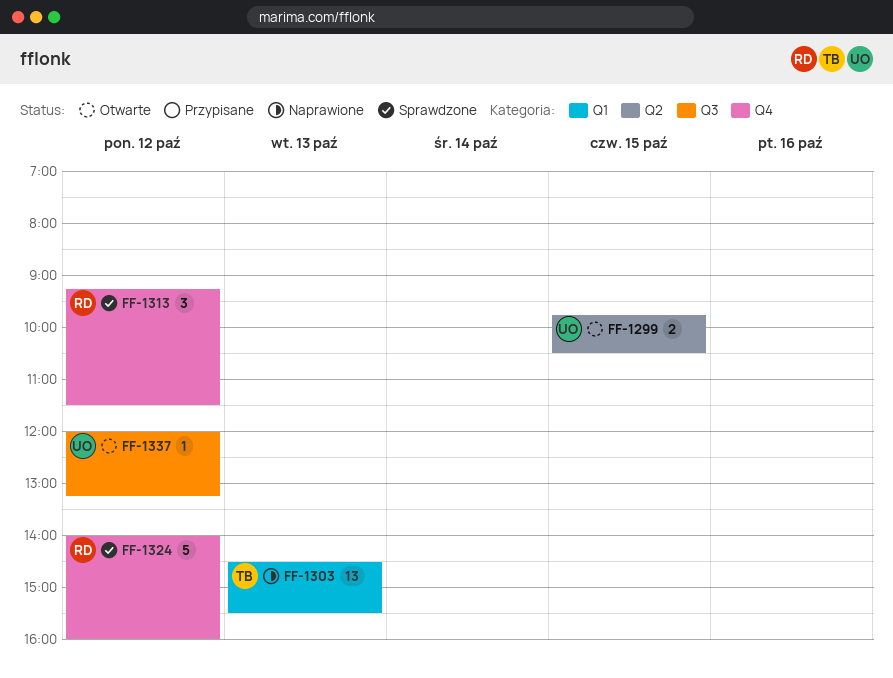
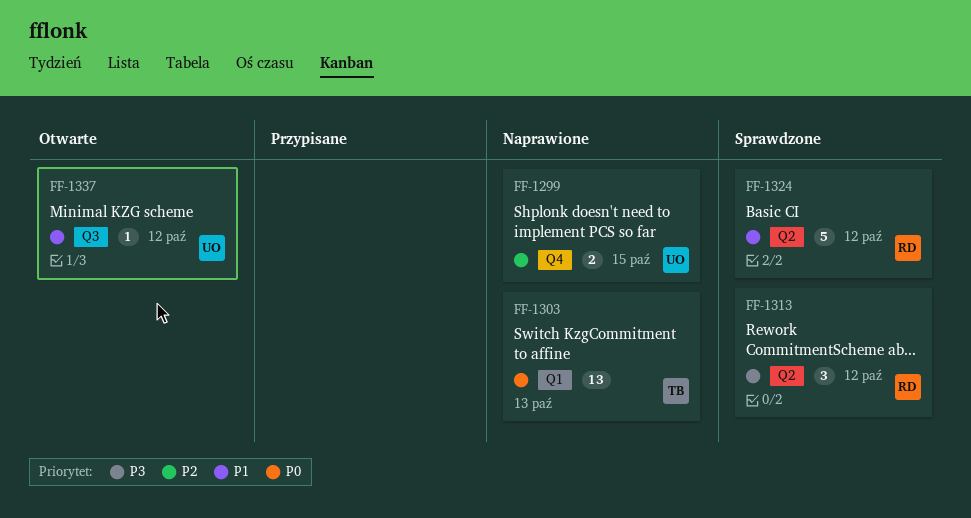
FF-1299, status: Otwarte -> Naprawione
FF-1299, label: Q2 -> Q4
FF-1313, label: Q4 -> Q2
FF-1324, label: Q4 -> Q2

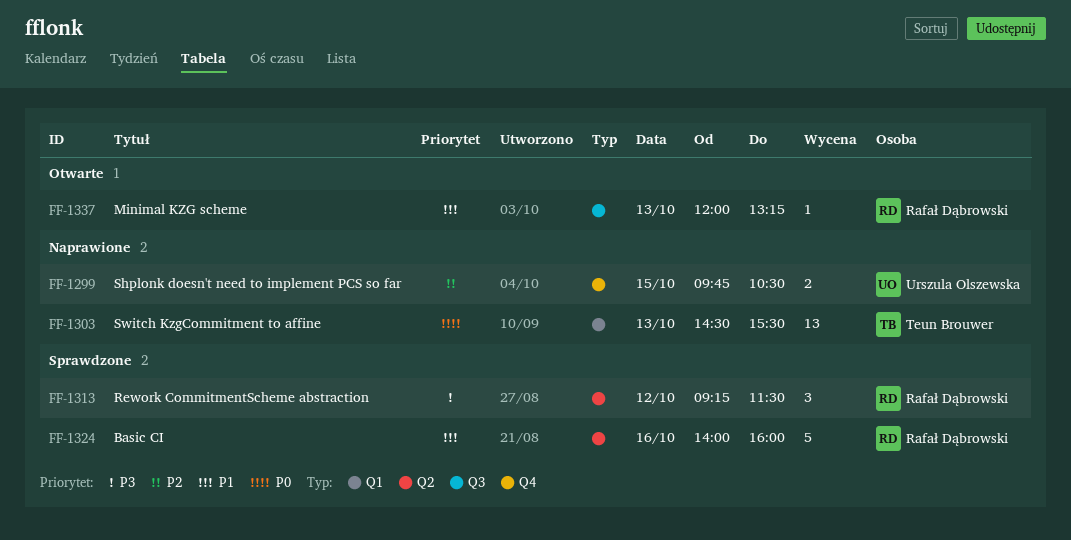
FF-1324, day: Oct 12 -> Oct 16
FF-1337, owner: Urszula Olszewska -> Rafał Dąbrowski
FF-1337, day: Oct 12 -> Oct 13

